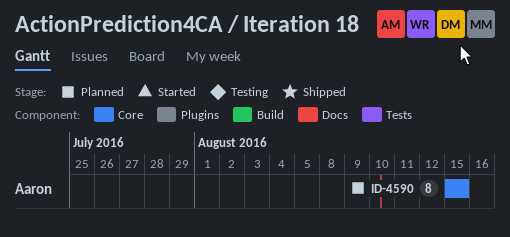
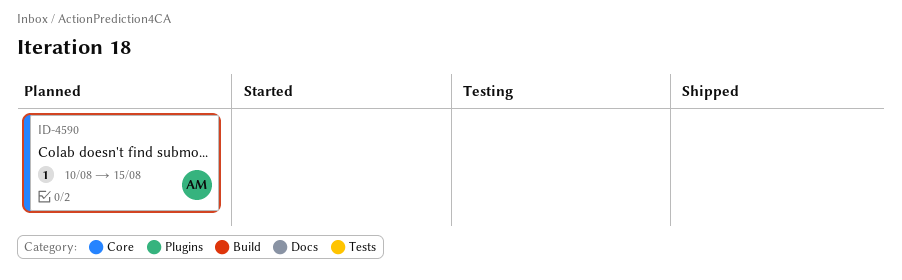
ID-4590, estimate: 8 -> 1
ID-4590, start: Aug 15 -> Aug 10

